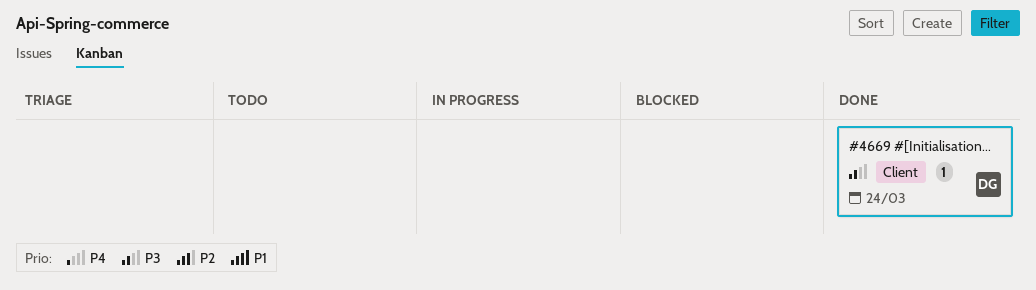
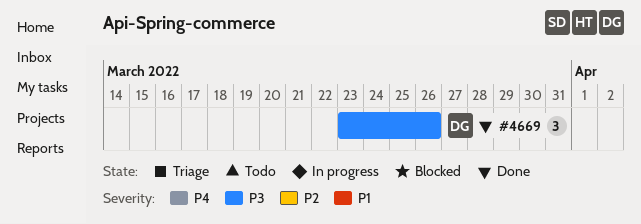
#4669, estimate: 1 -> 3
#4669, due: Mar 24 -> Mar 26

